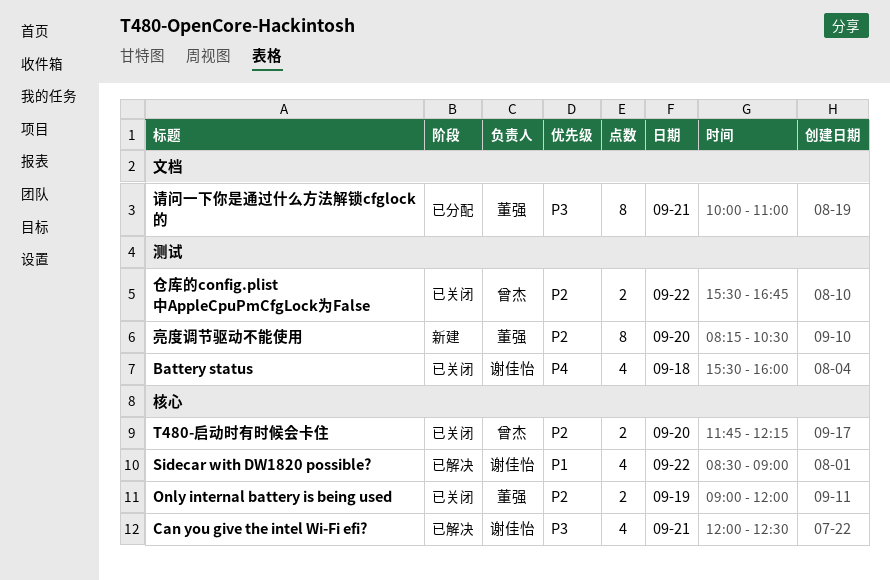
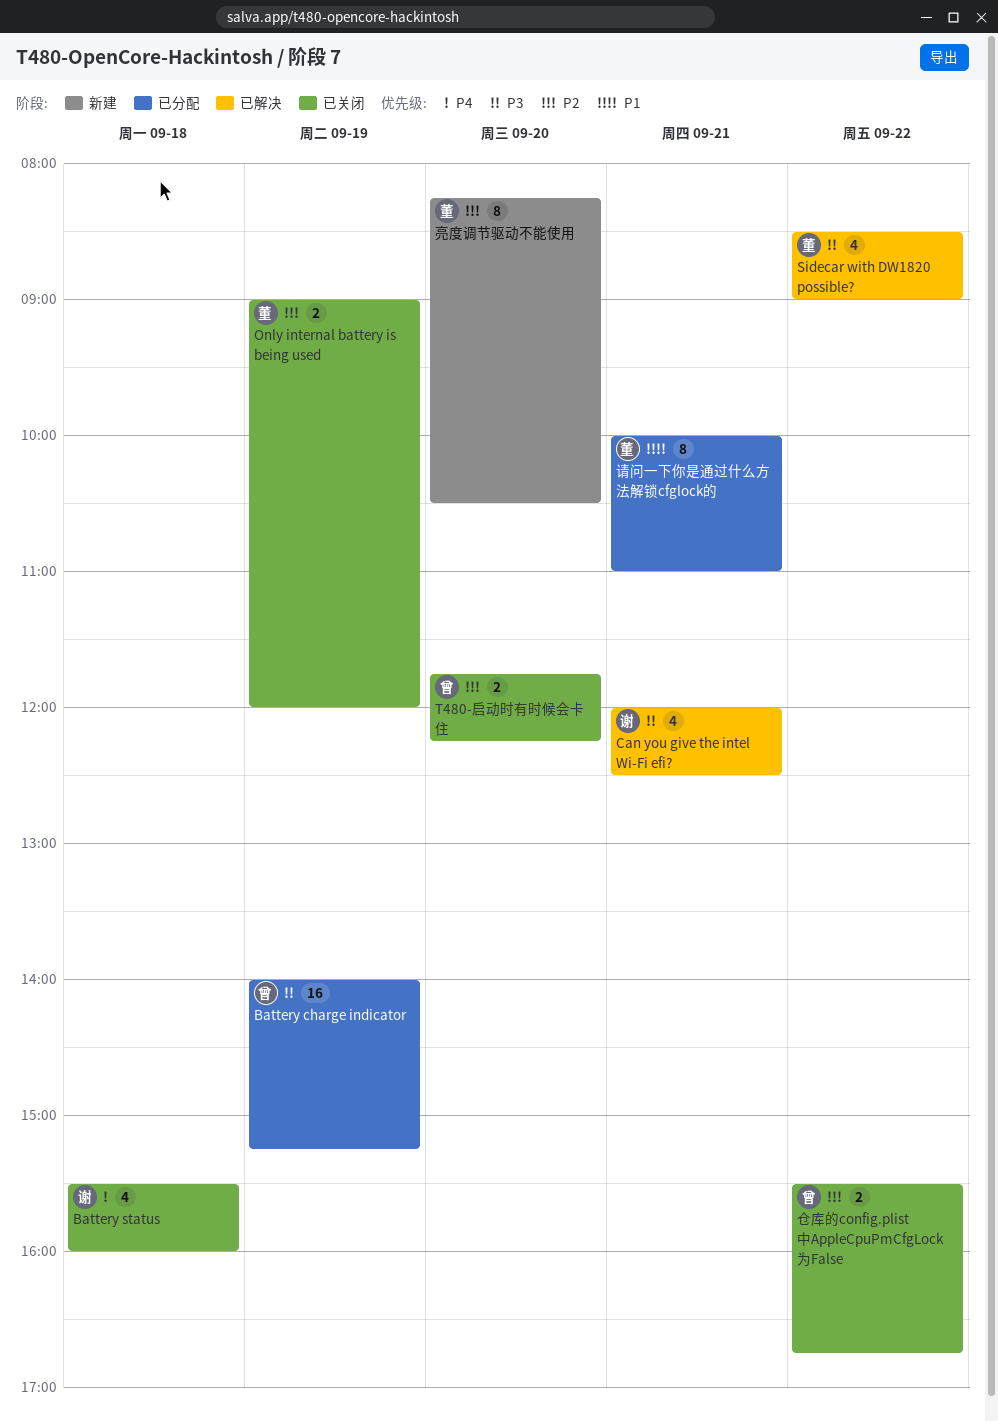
Battery charge indicator: none -> present
Sidecar with DW1820 possible?, owner: 谢佳怡 -> 董强
Sidecar with DW1820 possible?, priority: P1 -> P3
请问一下你是通过什么方法解锁cfglock的, priority: P3 -> P1

